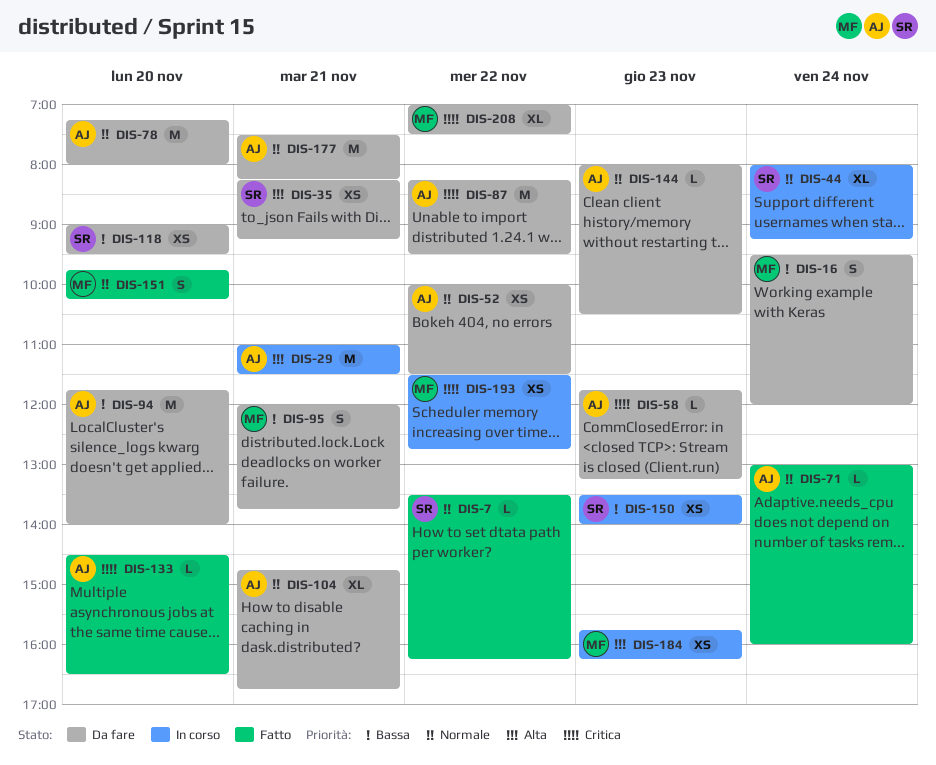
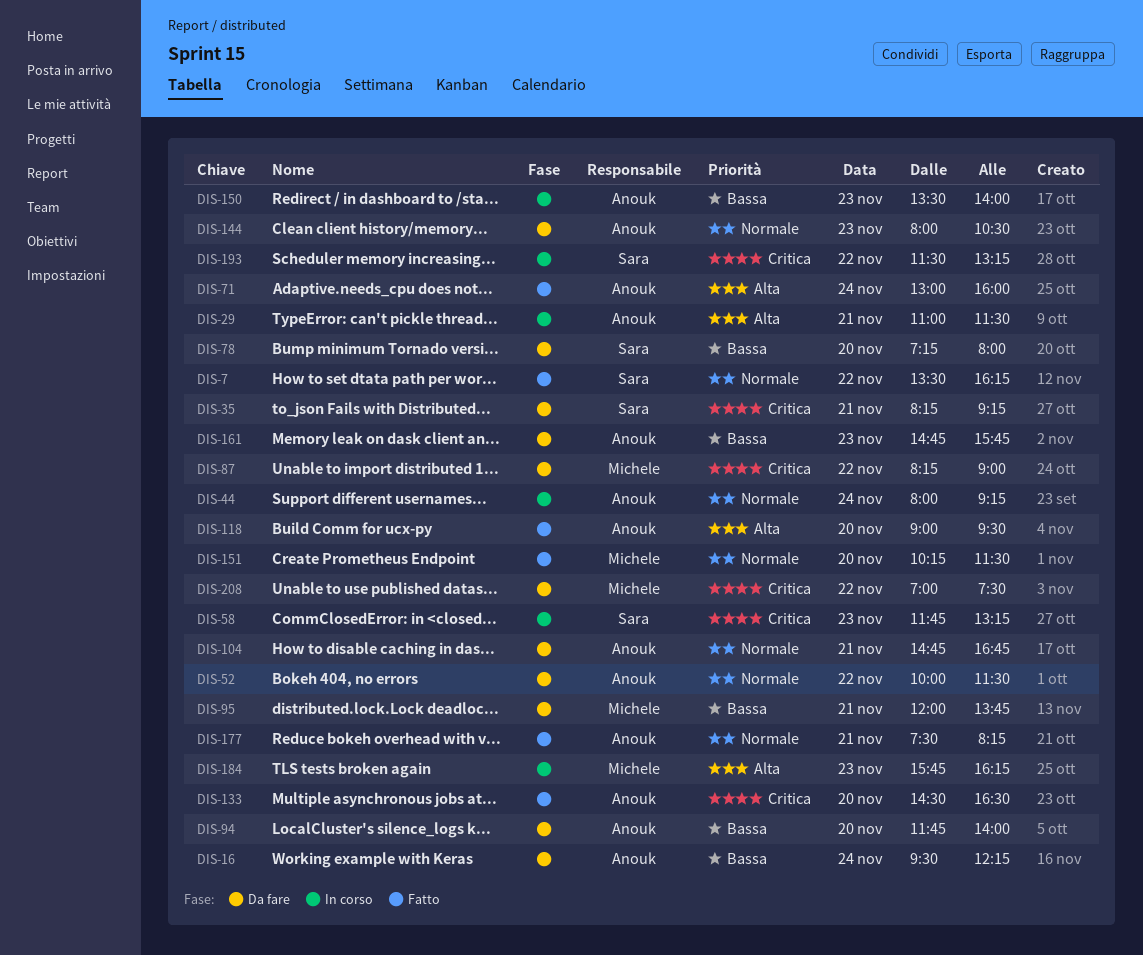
DIS-16, owner: Michele -> Anouk
DIS-16, ends: 12:00 -> 12:15
DIS-35, priority: Alta -> Critica
DIS-44, owner: Sara -> Anouk
DIS-58, status: Da fare -> In corso
DIS-58, owner: Anouk -> Sara
DIS-71, priority: Normale -> Alta
DIS-78, owner: Anouk -> Sara
DIS-78, priority: Normale -> Bassa
DIS-87, owner: Anouk -> Michele
DIS-87, ends: 09:30 -> 09:00
DIS-118, status: Da fare -> Fatto
DIS-118, owner: Sara -> Anouk
DIS-118, priority: Bassa -> Alta
DIS-150, owner: Sara -> Anouk
DIS-151, begins: 09:45 -> 10:15
DIS-151, ends: 10:15 -> 11:30
DIS-161: none -> present
DIS-177, status: Da fare -> Fatto
DIS-193, owner: Michele -> Sara
DIS-193, ends: 12:45 -> 13:15

